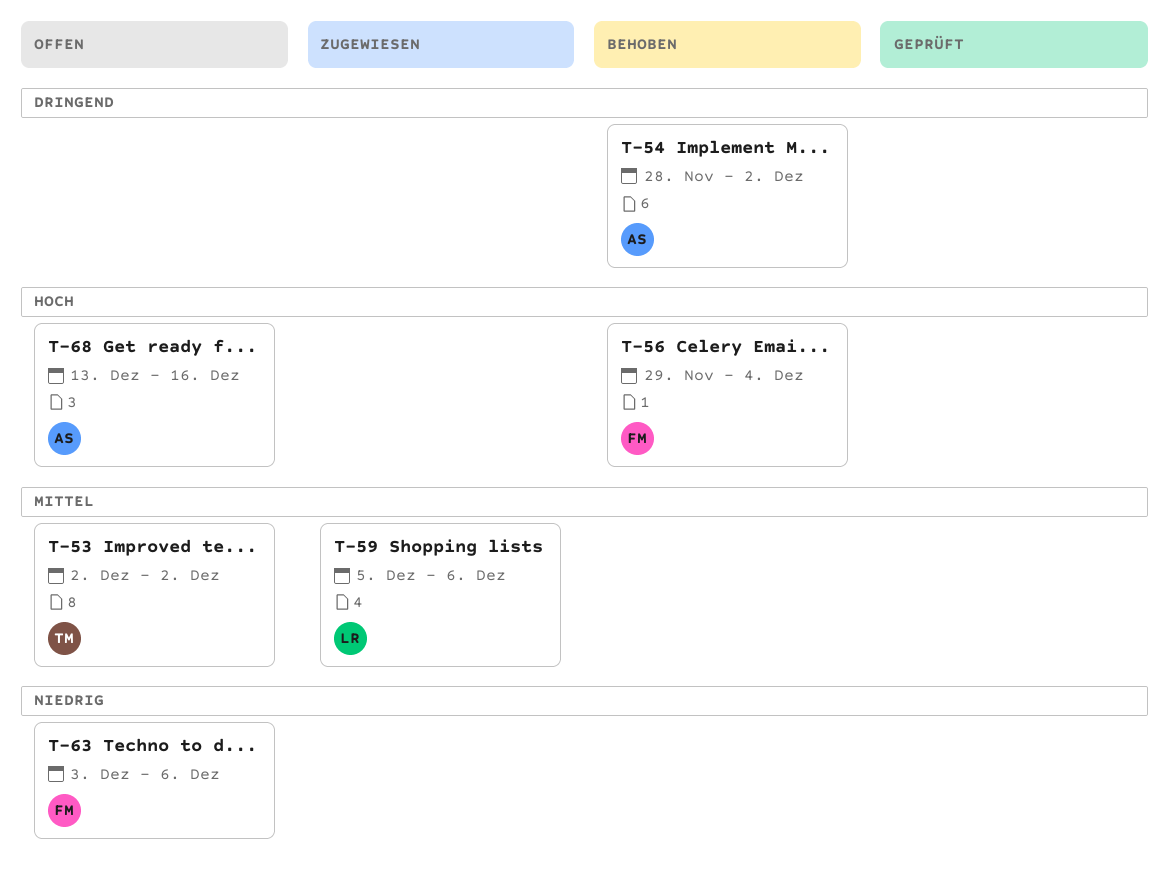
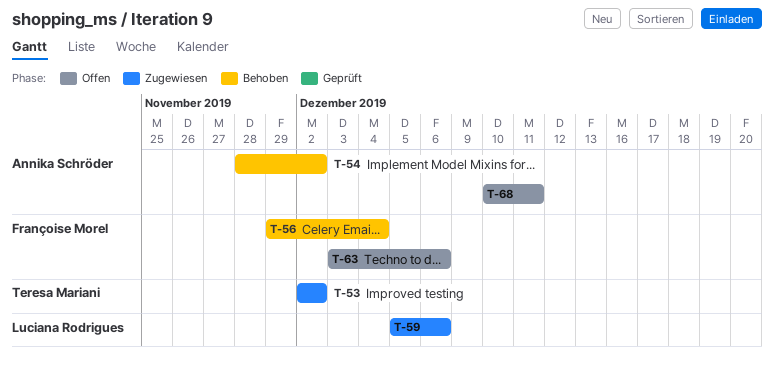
T-53, status: Offen -> Zugewiesen
T-68, start: Dec 13 -> Dec 10
T-68, due: Dec 16 -> Dec 11

